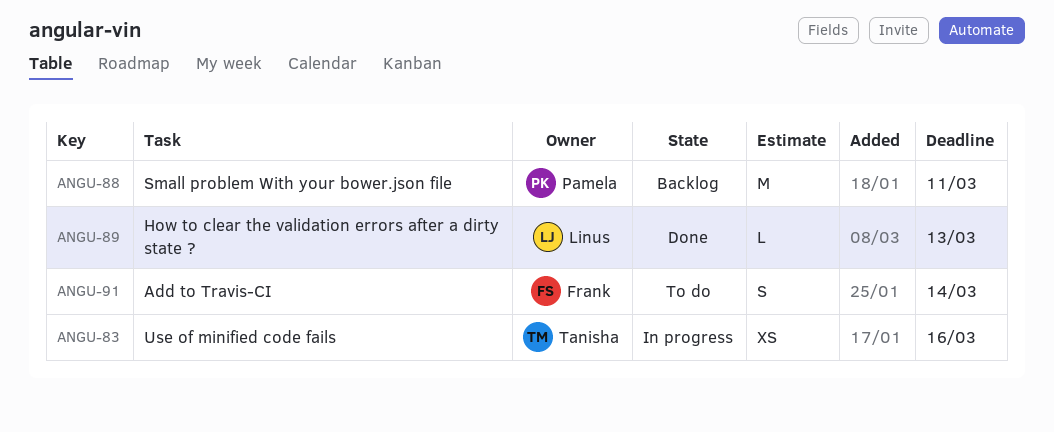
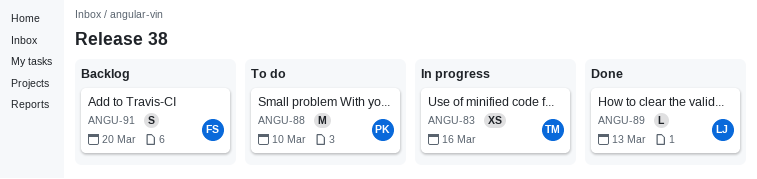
ANGU-88, status: Backlog -> To do
ANGU-88, due: Mar 11 -> Mar 10
ANGU-91, status: To do -> Backlog
ANGU-91, due: Mar 14 -> Mar 20

